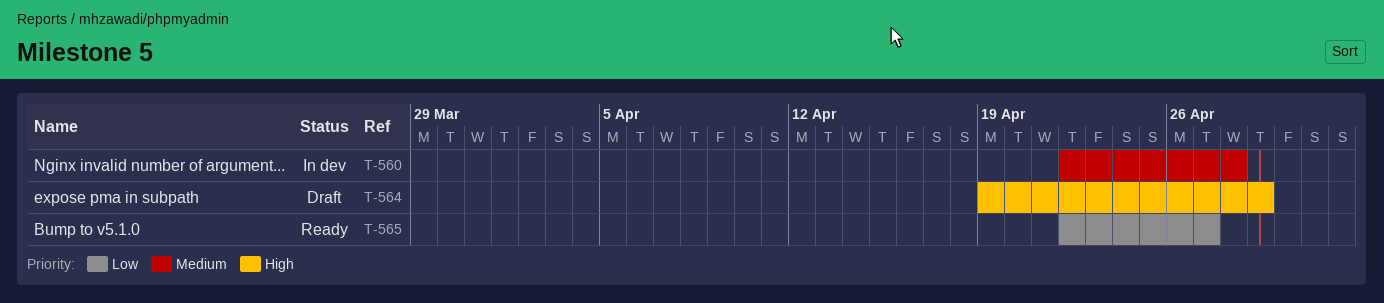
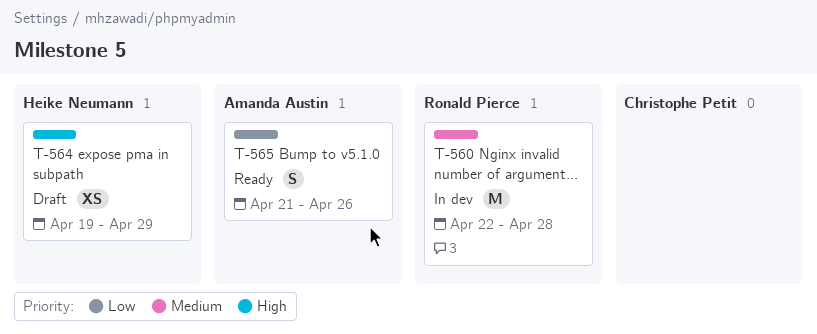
T-565, start: Apr 22 -> Apr 21
T-565, due: Apr 27 -> Apr 26

